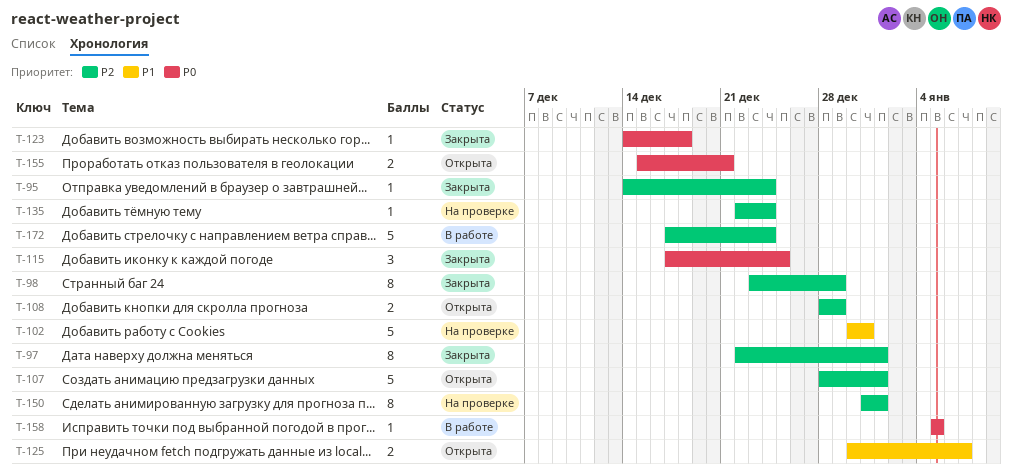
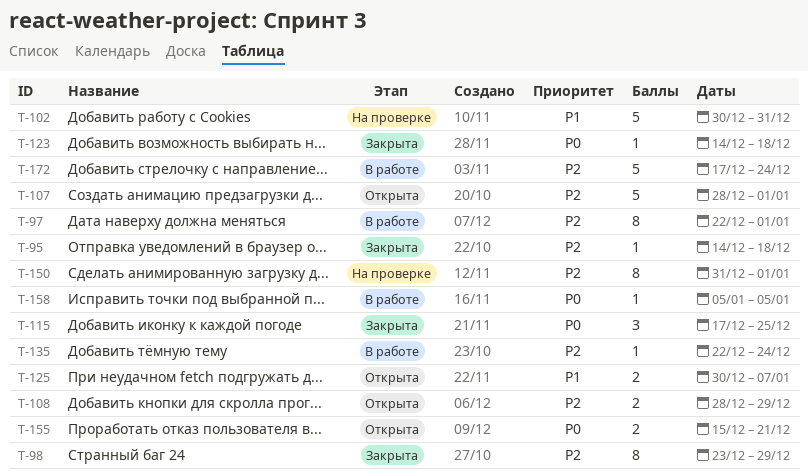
T-95, due: Dec 24 -> Dec 18
T-97, status: Закрыта -> В работе
T-135, status: На проверке -> В работе

